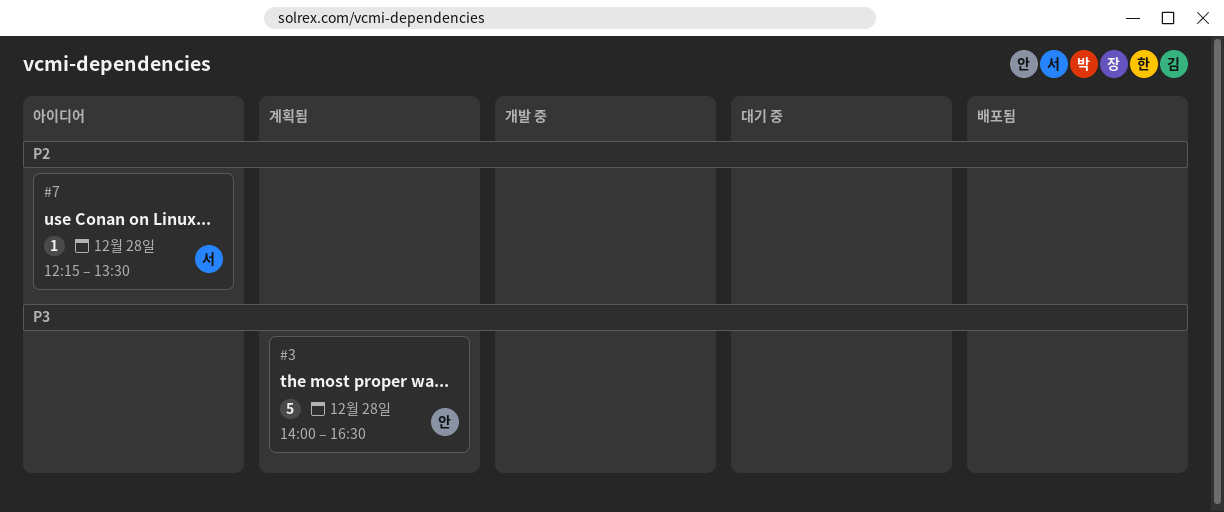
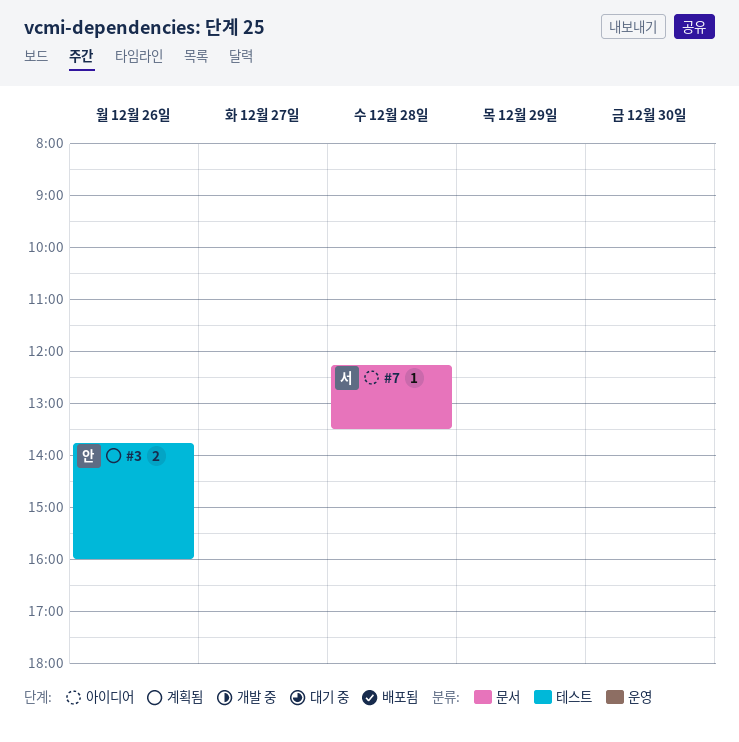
#3, estimate: 5 -> 2
#3, day: Dec 28 -> Dec 26
#3, begins: 14:00 -> 13:45
#3, ends: 16:30 -> 16:00

